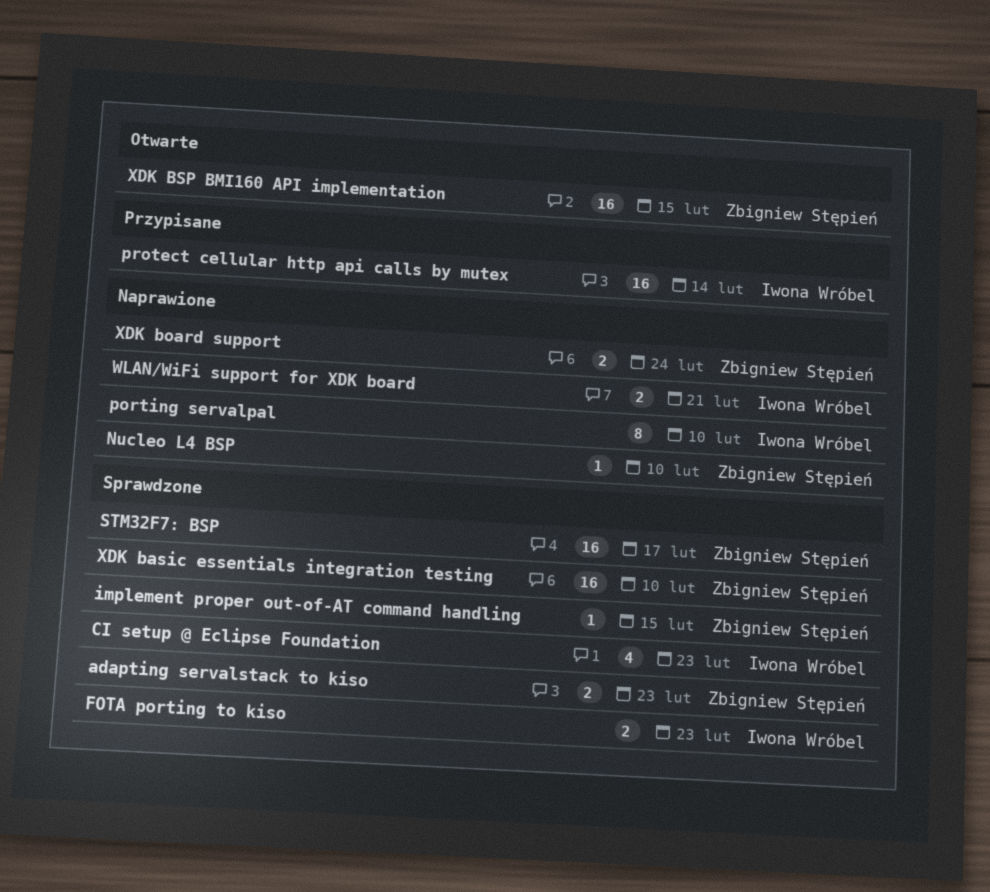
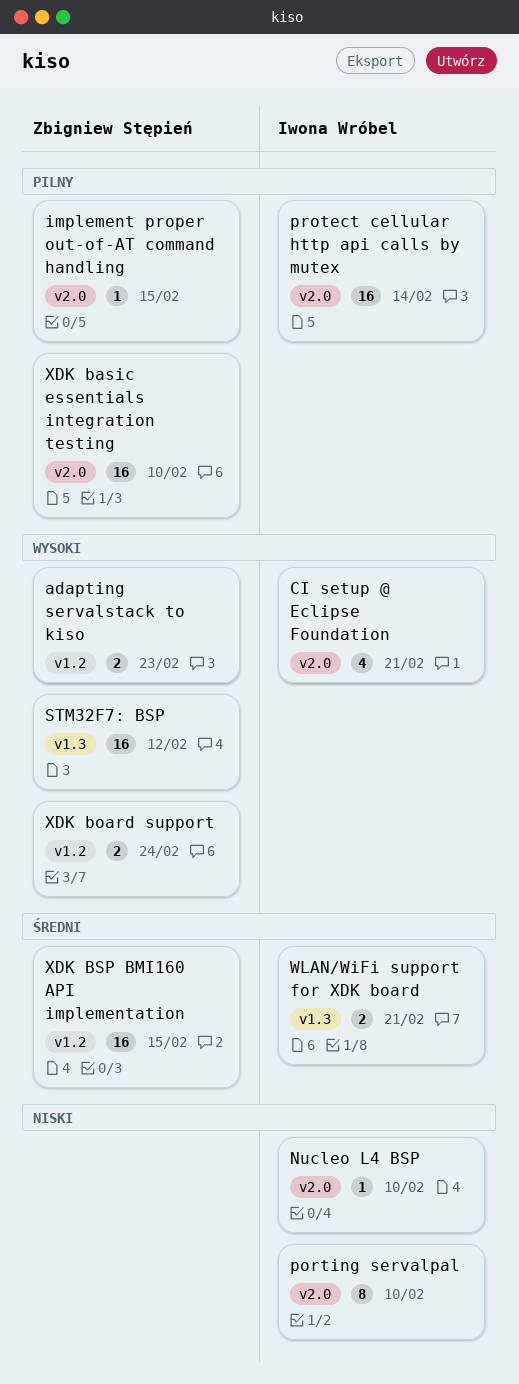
CI setup @ Eclipse Foundation, due: Feb 23 -> Feb 21
FOTA porting to kiso: present -> none
Nucleo L4 BSP, owner: Zbigniew Stępień -> Iwona Wróbel
STM32F7: BSP, due: Feb 17 -> Feb 12

